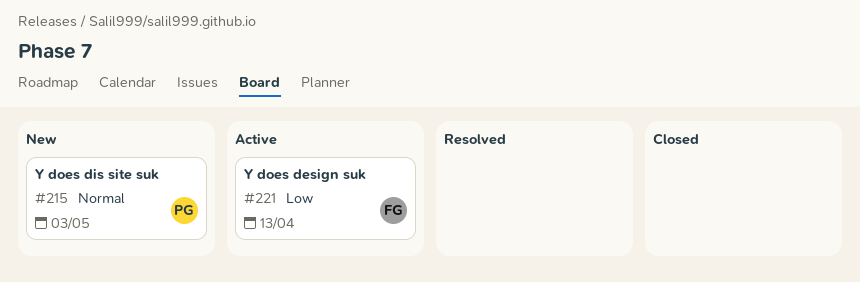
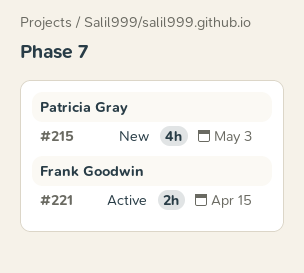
#221, due: Apr 13 -> Apr 15

